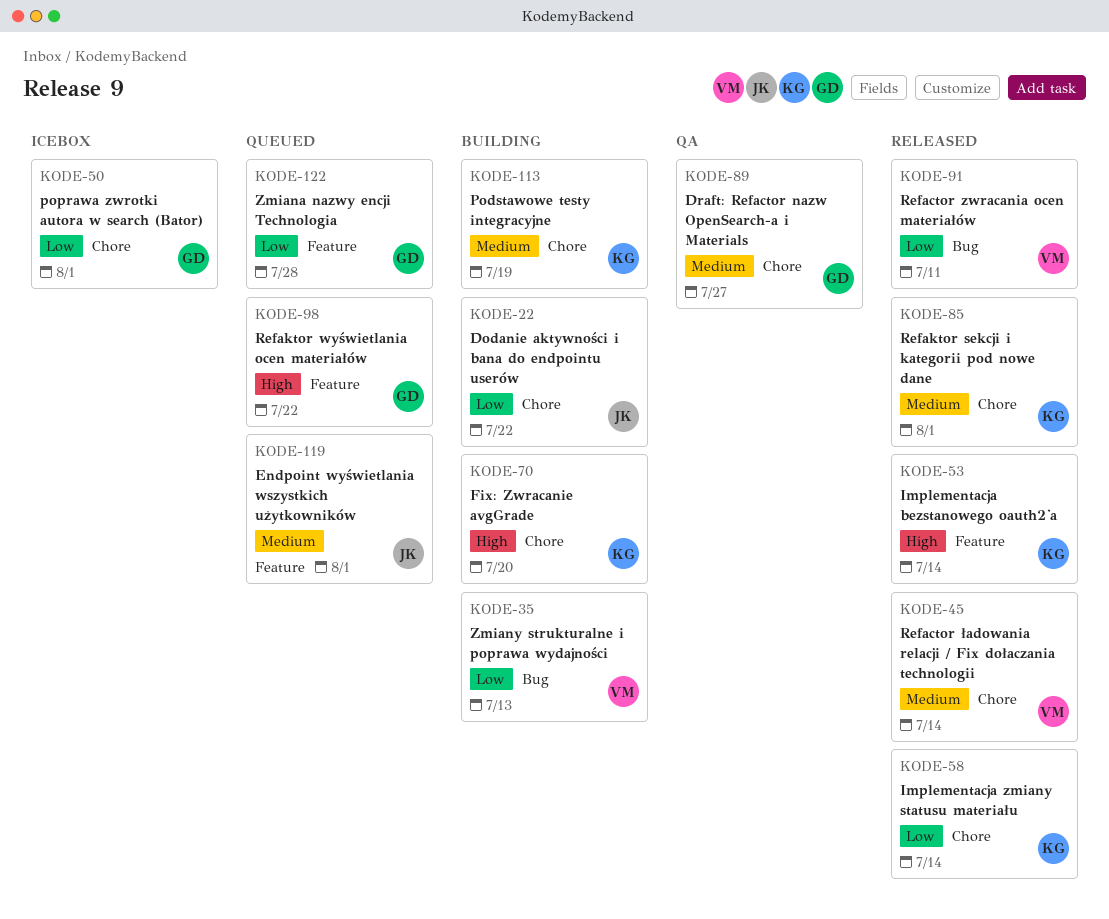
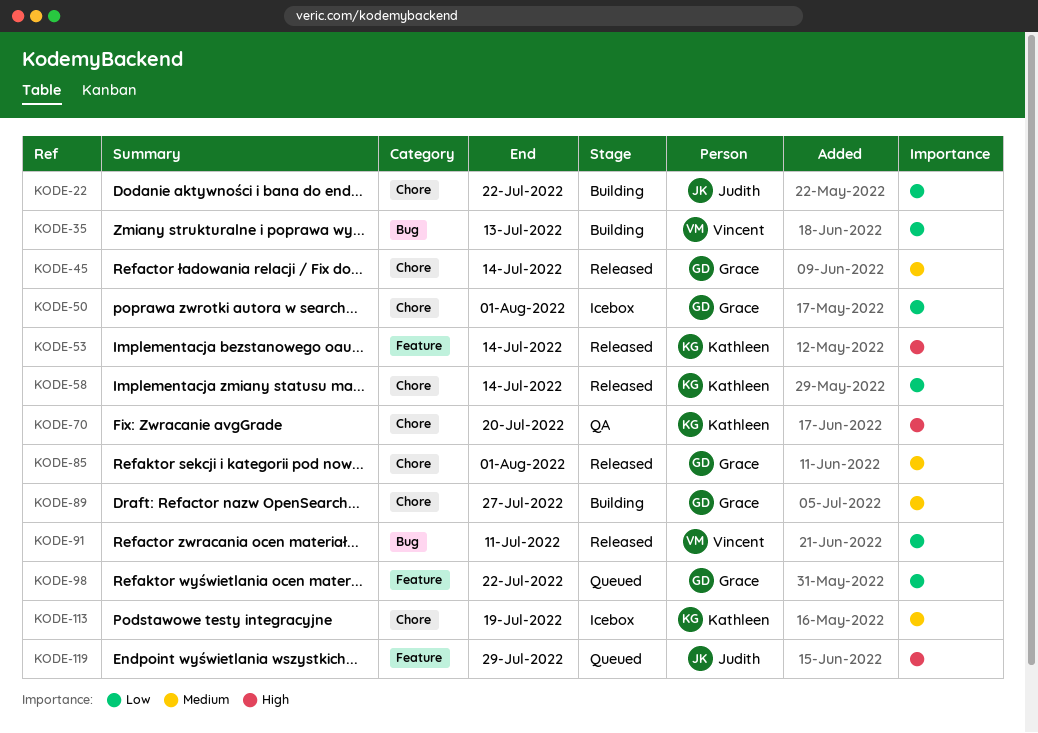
KODE-45, owner: Vincent -> Grace
KODE-70, status: Building -> QA
KODE-85, owner: Kathleen -> Grace
KODE-89, status: QA -> Building
KODE-98, priority: High -> Low
KODE-113, status: Building -> Icebox
KODE-119, priority: Medium -> High
KODE-119, due: Aug 1 -> Jul 29
KODE-122: present -> none

